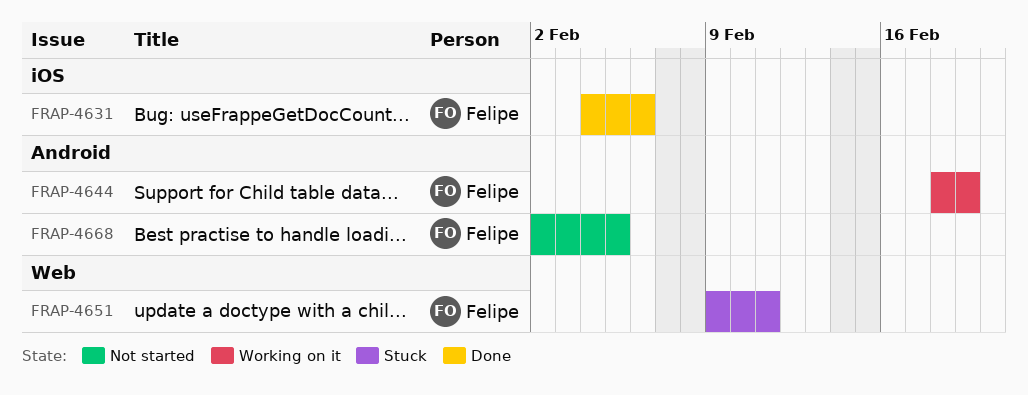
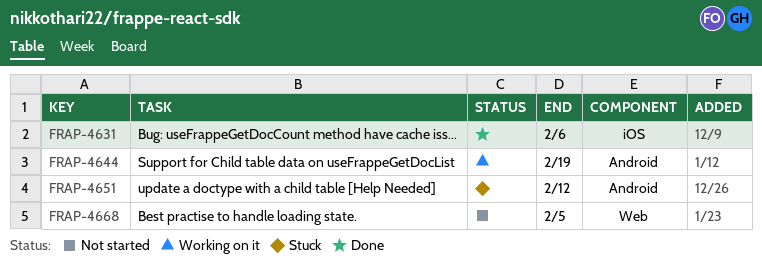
FRAP-4651, label: Web -> Android
FRAP-4651, due: Feb 11 -> Feb 12
FRAP-4668, label: Android -> Web

